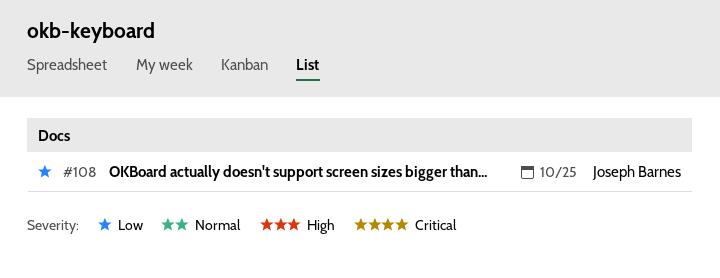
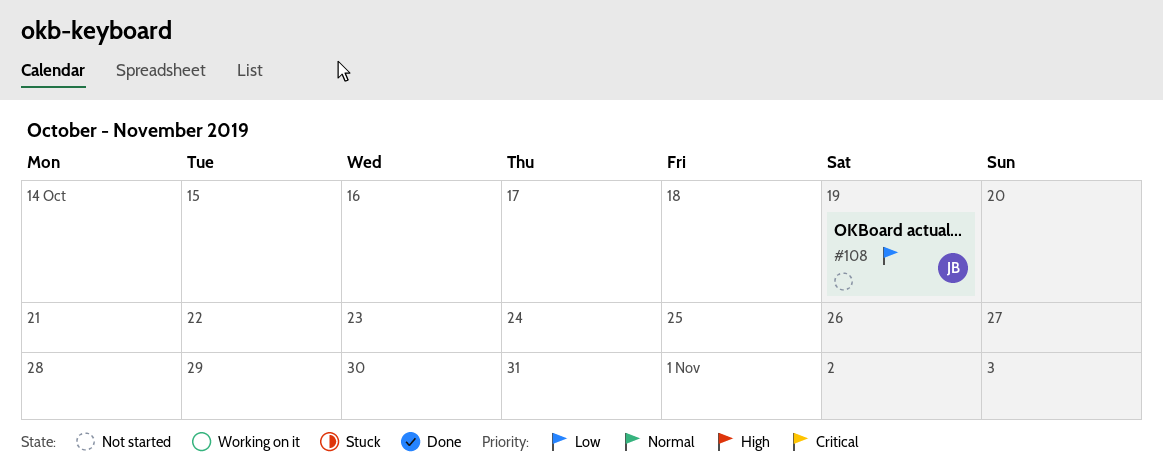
#108, due: Oct 25 -> Oct 19

